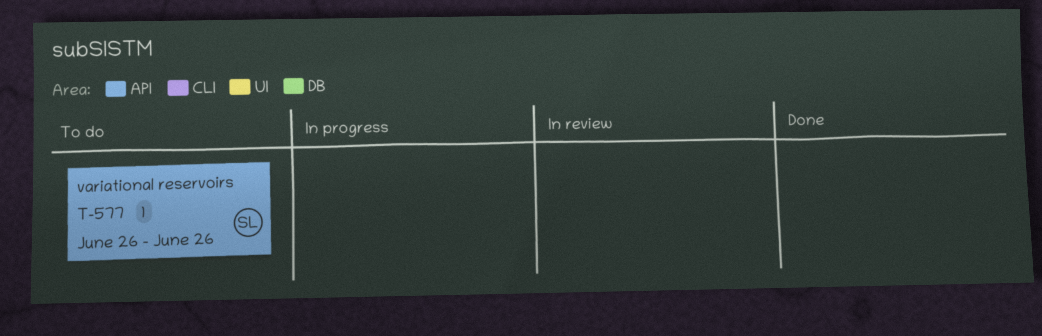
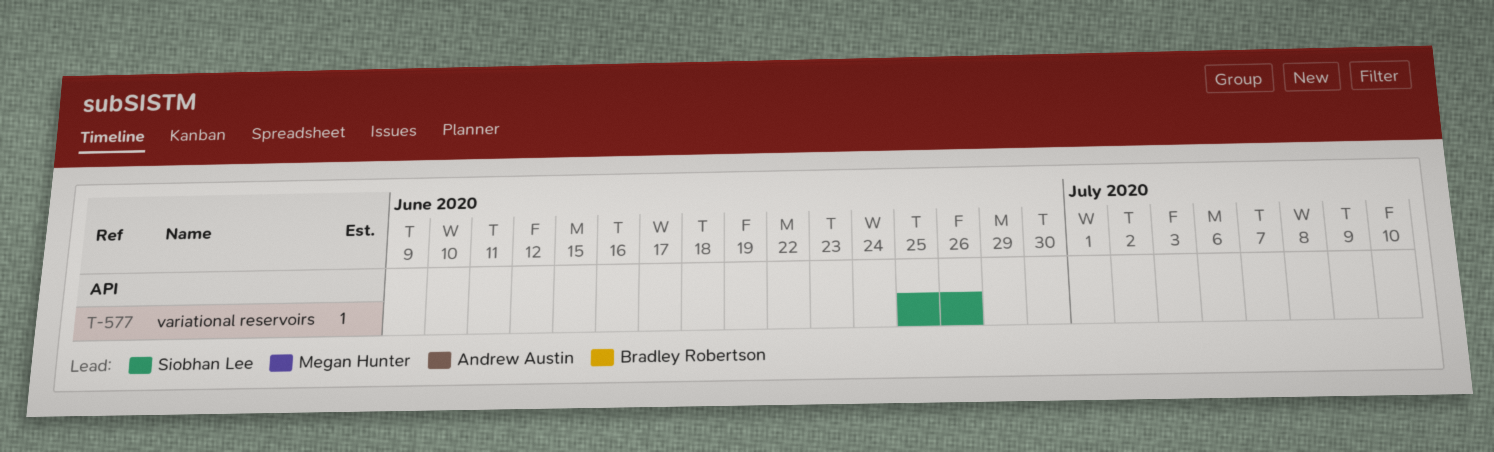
T-577, start: Jun 26 -> Jun 25

